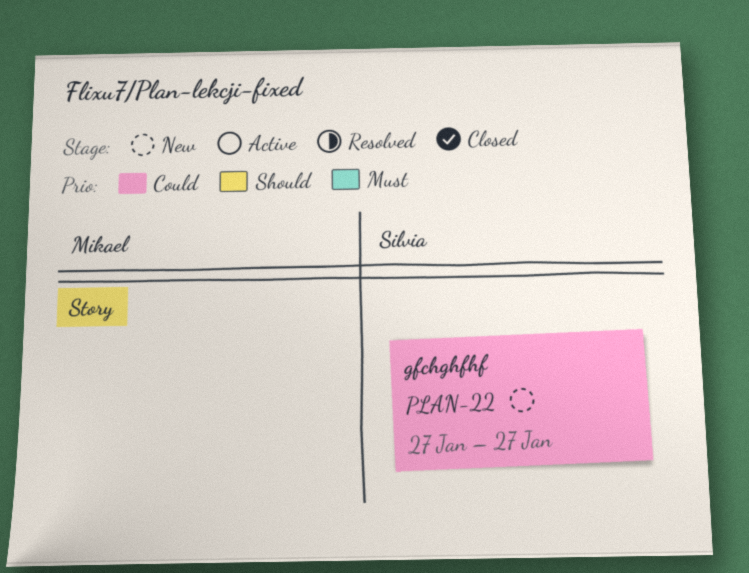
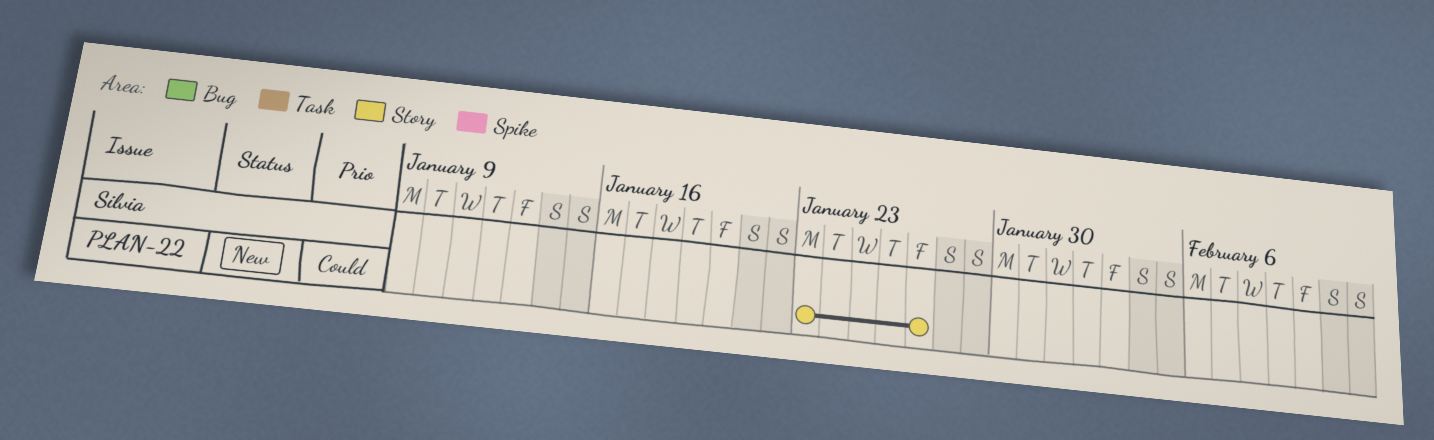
PLAN-22, start: Jan 27 -> Jan 23

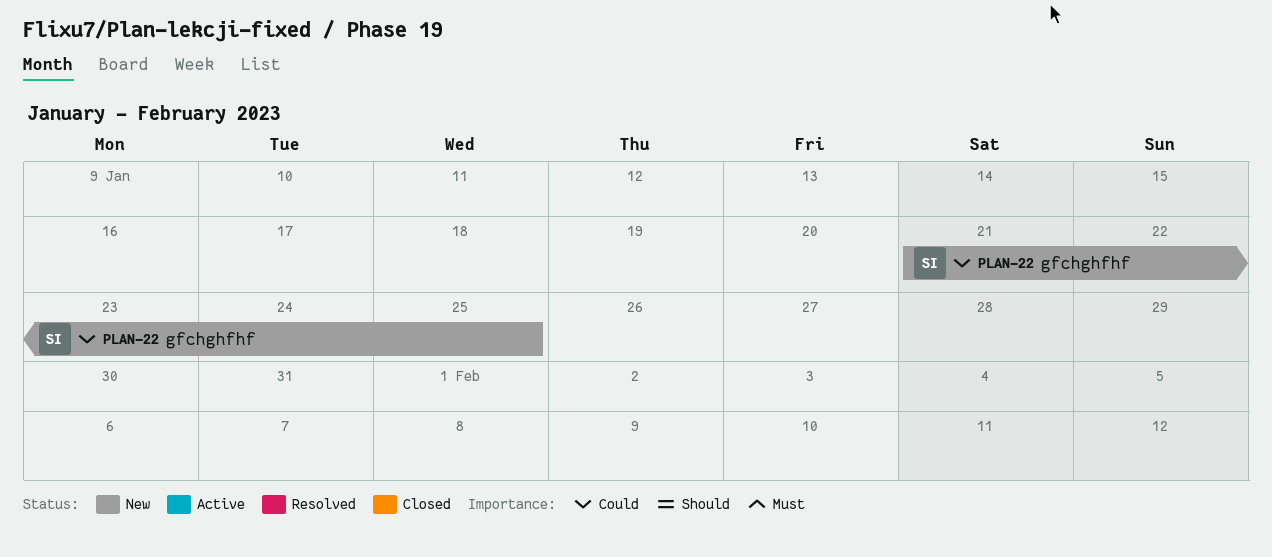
PLAN-22, start: Jan 23 -> Jan 21
PLAN-22, due: Jan 27 -> Jan 25

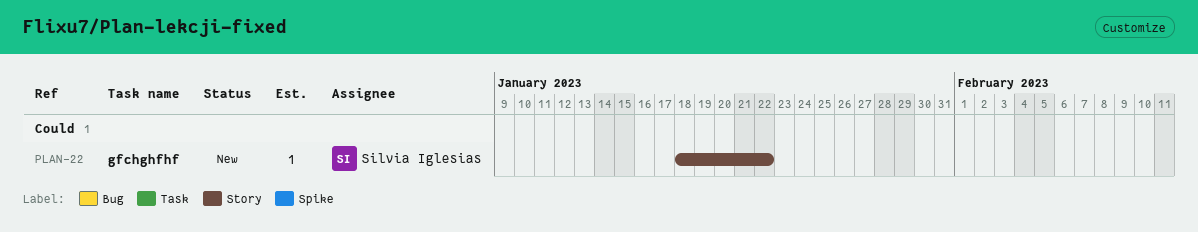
PLAN-22, start: Jan 21 -> Jan 18
PLAN-22, due: Jan 25 -> Jan 22

